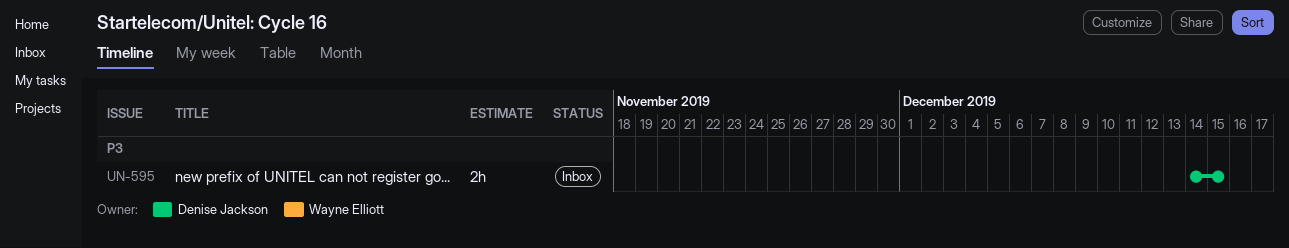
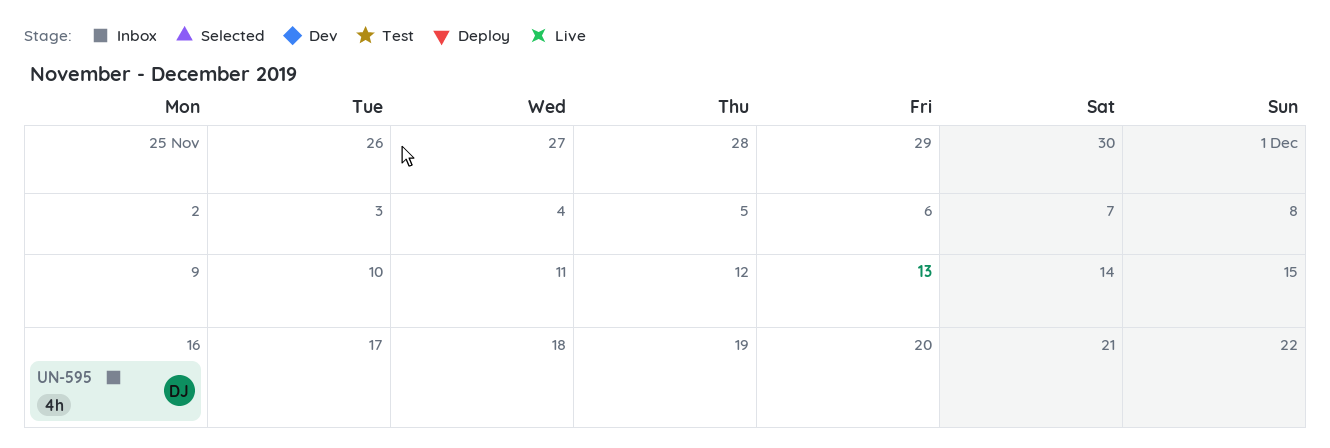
UN-595, estimate: 2h -> 4h
UN-595, due: Dec 15 -> Dec 16

